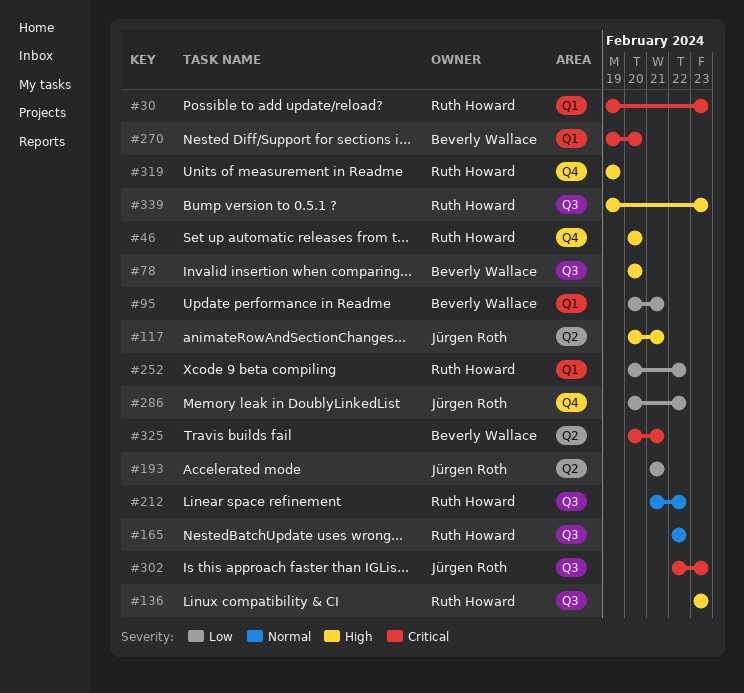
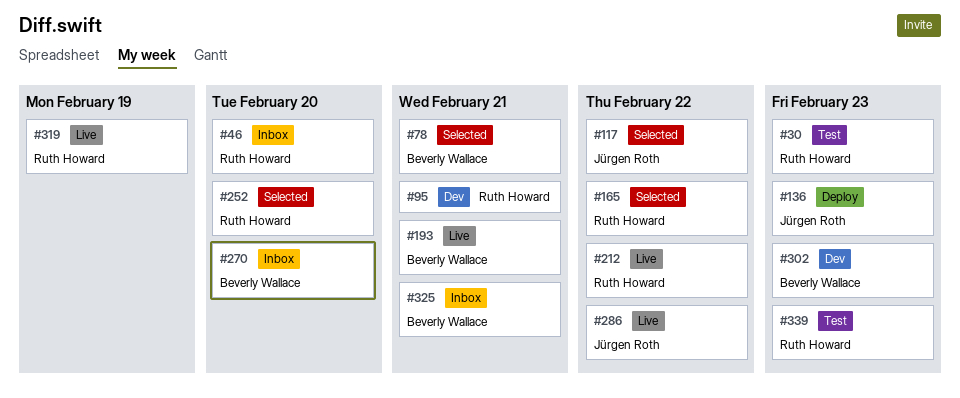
#78, due: Feb 20 -> Feb 21
#95, owner: Beverly Wallace -> Ruth Howard
#117, due: Feb 21 -> Feb 22
#136, owner: Ruth Howard -> Jürgen Roth
#193, owner: Jürgen Roth -> Beverly Wallace
#252, due: Feb 22 -> Feb 20
#302, owner: Jürgen Roth -> Beverly Wallace

